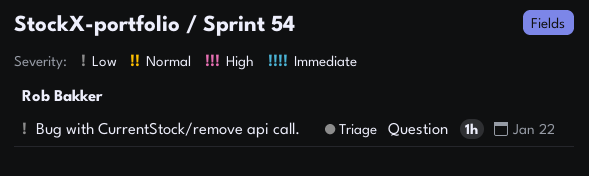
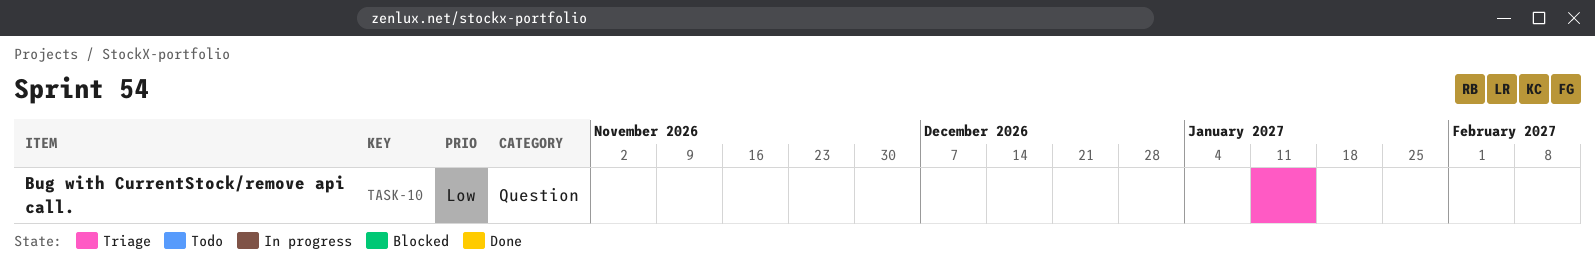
Bug with CurrentStock/remove api call., due: Jan 22 -> Jan 15

